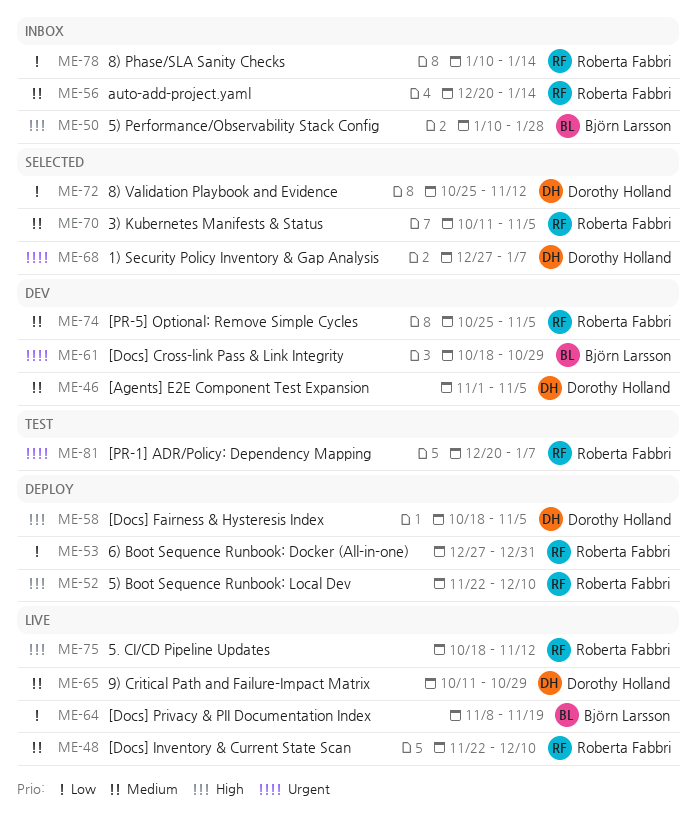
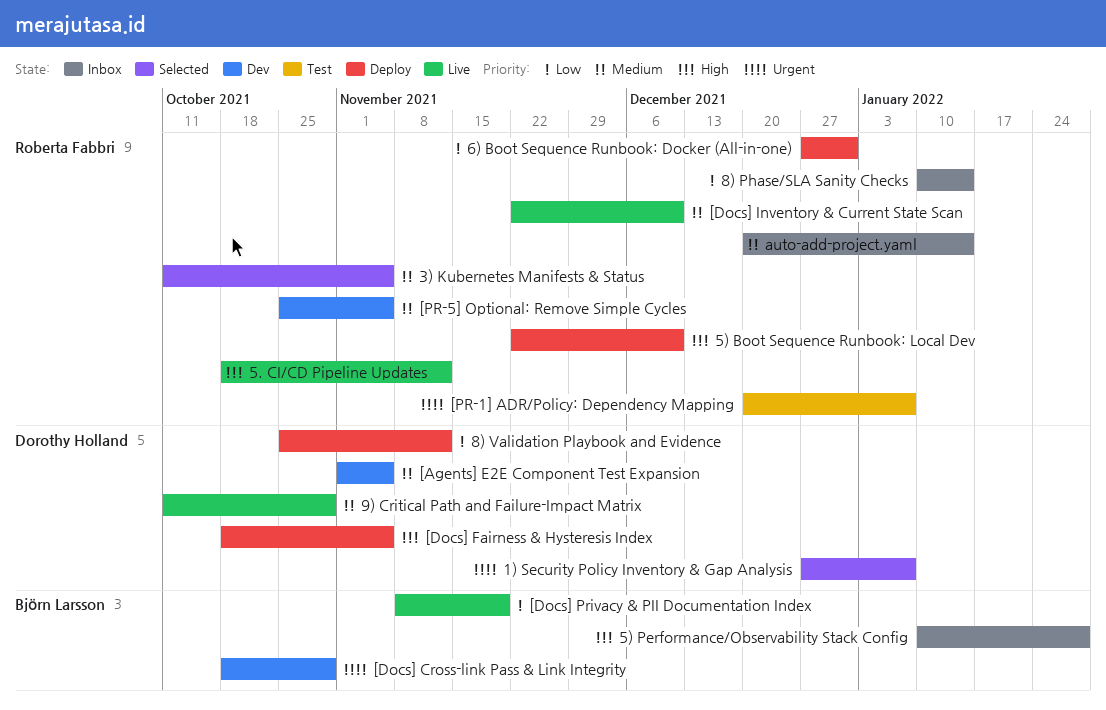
8) Validation Playbook and Evidence, status: Selected -> Deploy

